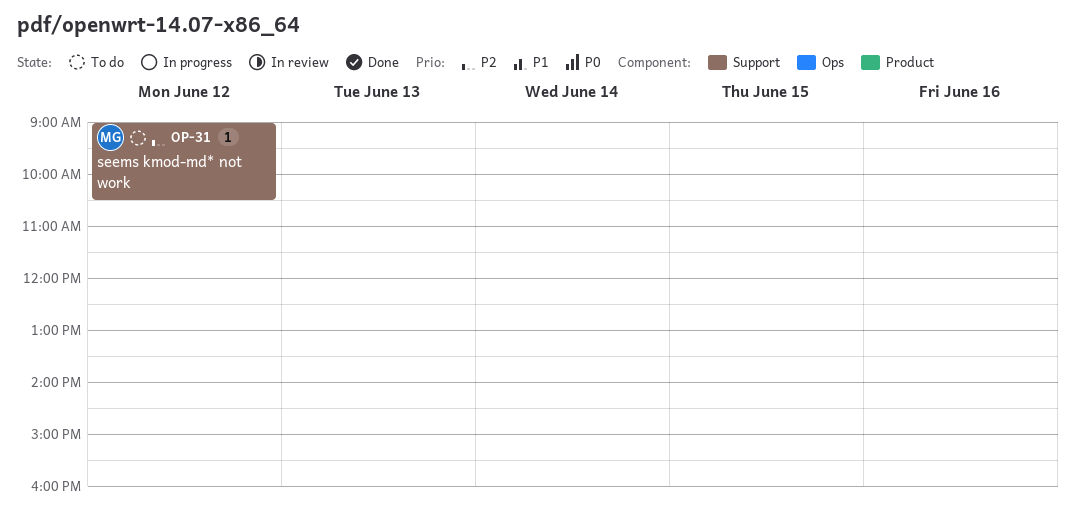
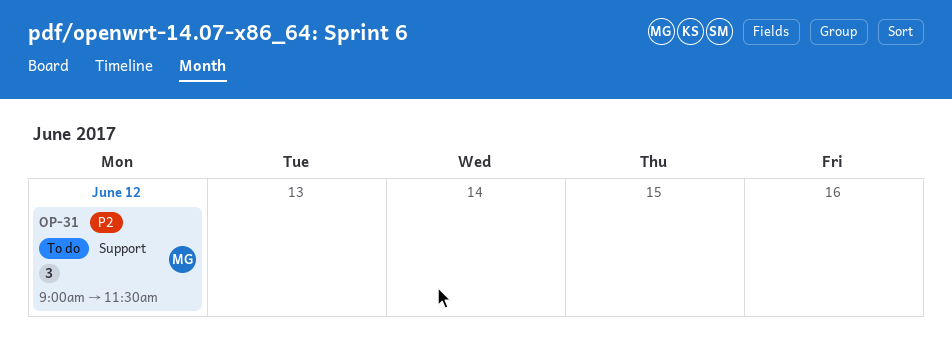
OP-31, estimate: 1 -> 3
OP-31, ends: 10:30 -> 11:30

